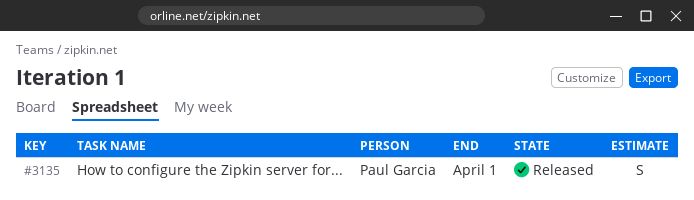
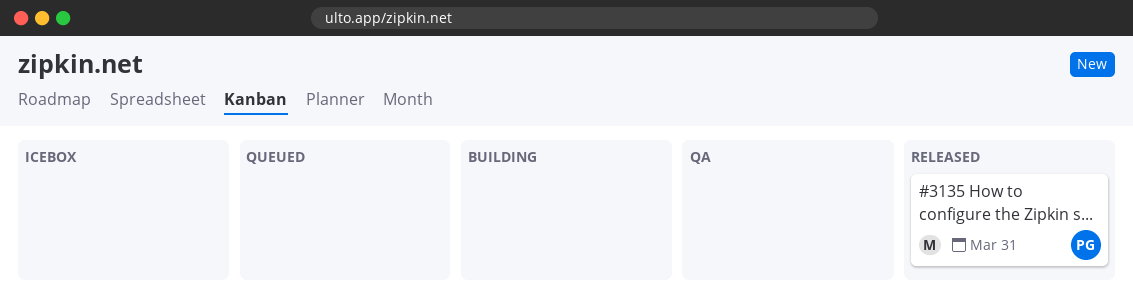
#3135, estimate: S -> M
#3135, due: Apr 1 -> Mar 31

